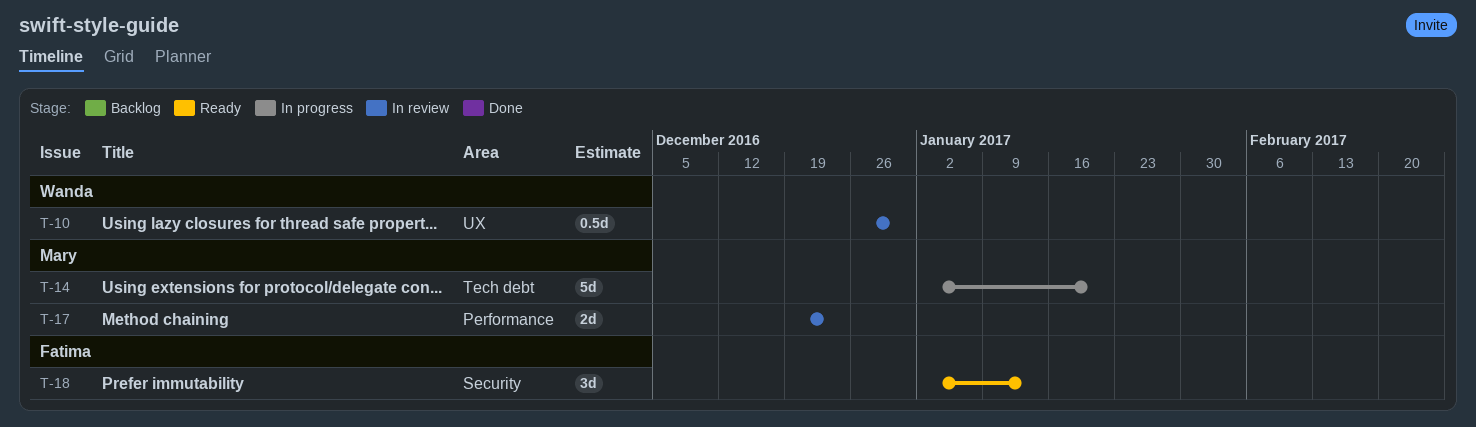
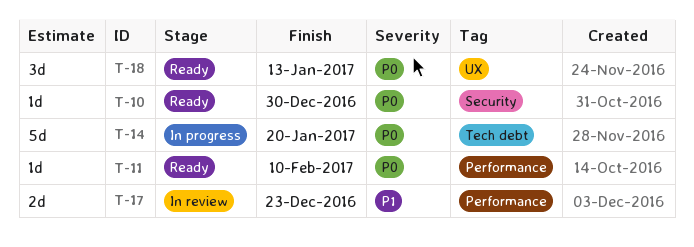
T-10, status: In review -> Ready
T-10, label: UX -> Security
T-10, estimate: 0.5d -> 1d
T-11: none -> present
T-18, label: Security -> UX

